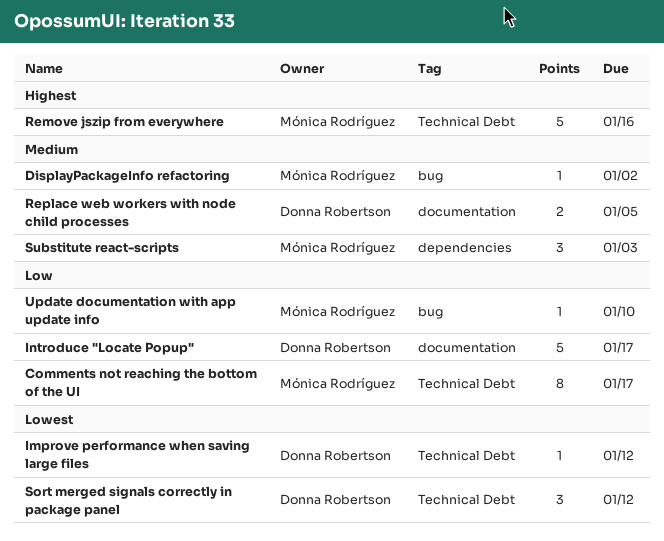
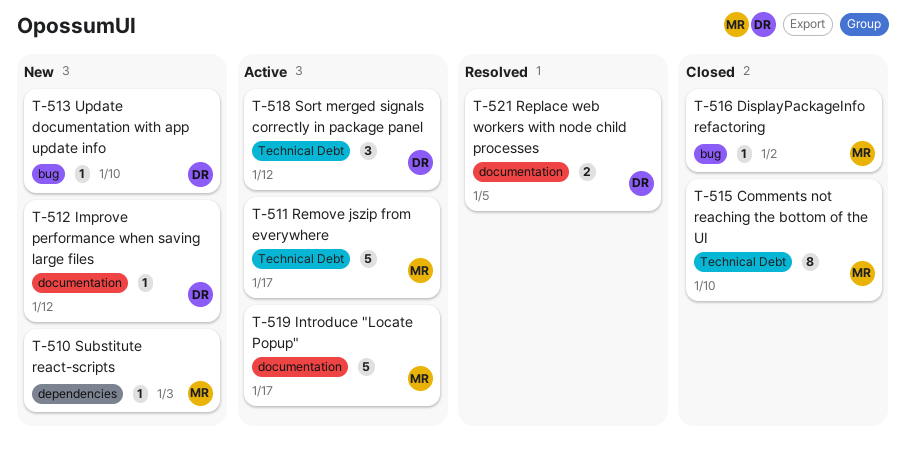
Comments not reaching the bottom of the UI, due: Jan 17 -> Jan 10
Improve performance when saving large files, label: Technical Debt -> documentation
Introduce "Locate Popup", owner: Donna Robertson -> Mónica Rodríguez
Remove jszip from everywhere, due: Jan 16 -> Jan 17
Substitute react-scripts, estimate: 3 -> 1
Update documentation with app update info, owner: Mónica Rodríguez -> Donna Robertson

